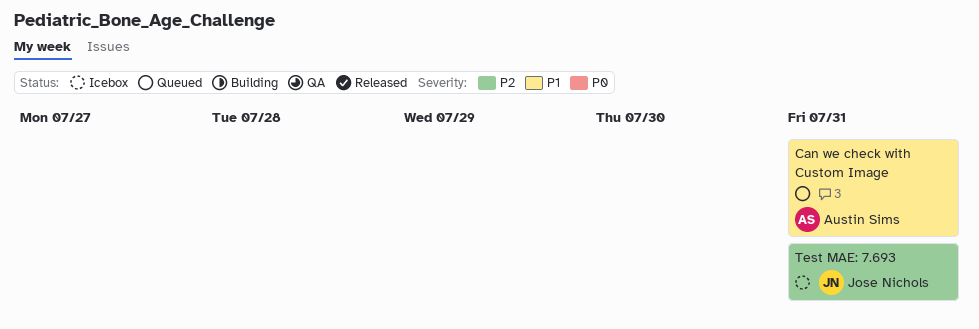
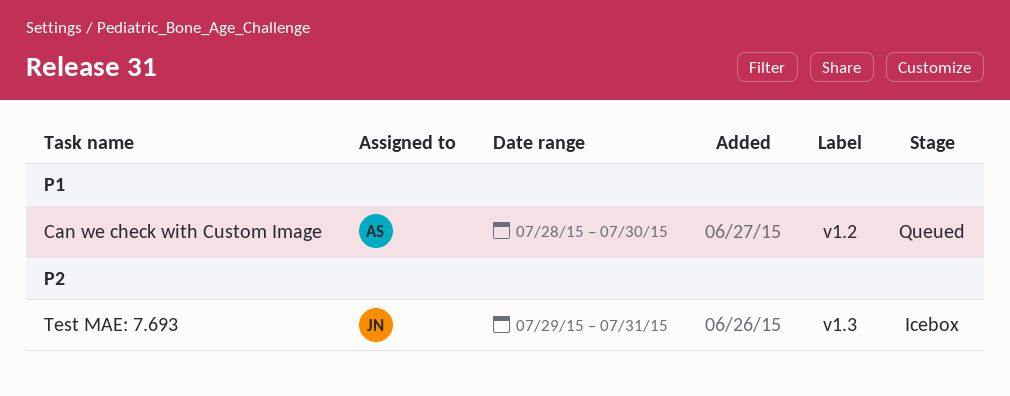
Can we check with Custom Image, due: Jul 31 -> Jul 30

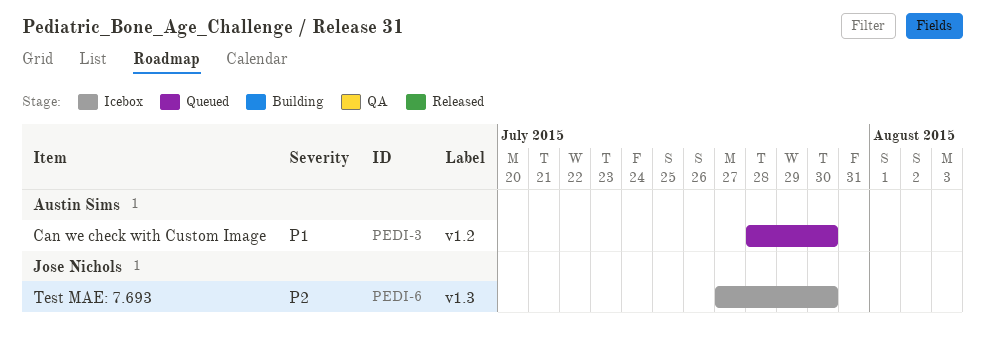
Test MAE: 7.693, start: Jul 29 -> Jul 27
Test MAE: 7.693, due: Jul 31 -> Jul 30

